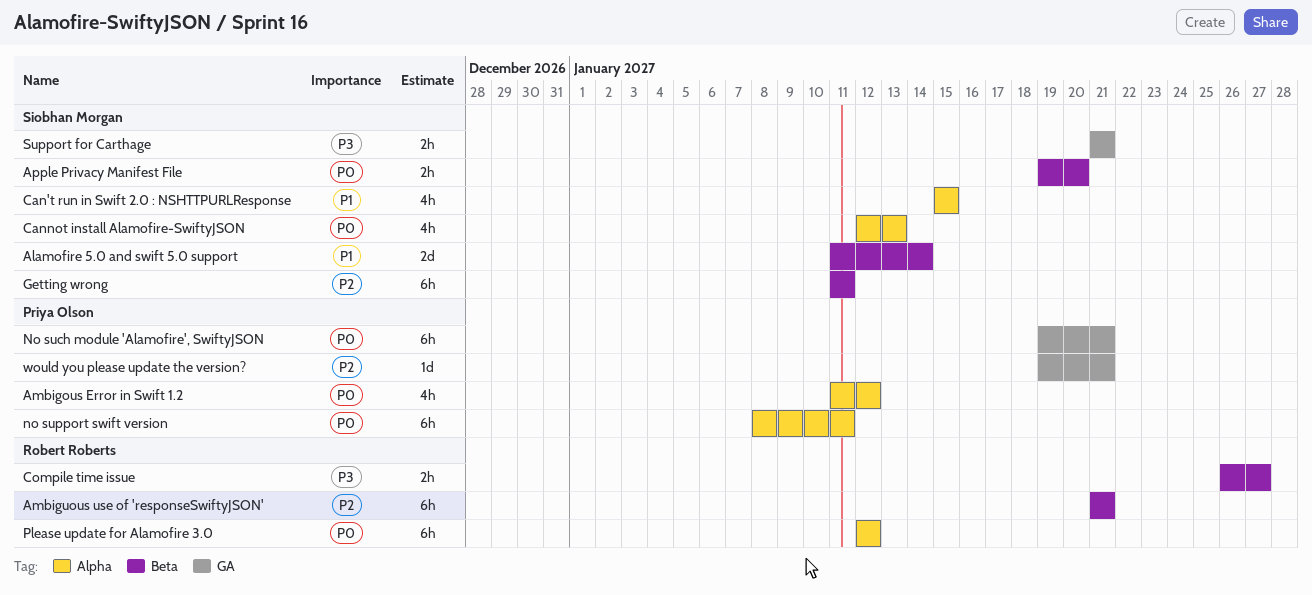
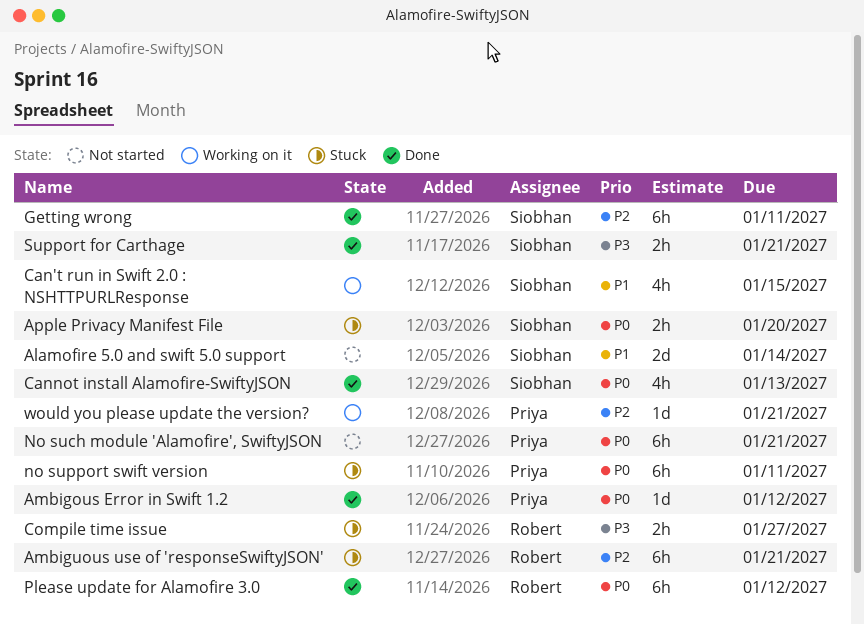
Ambigous Error in Swift 1.2, estimate: 4h -> 1d

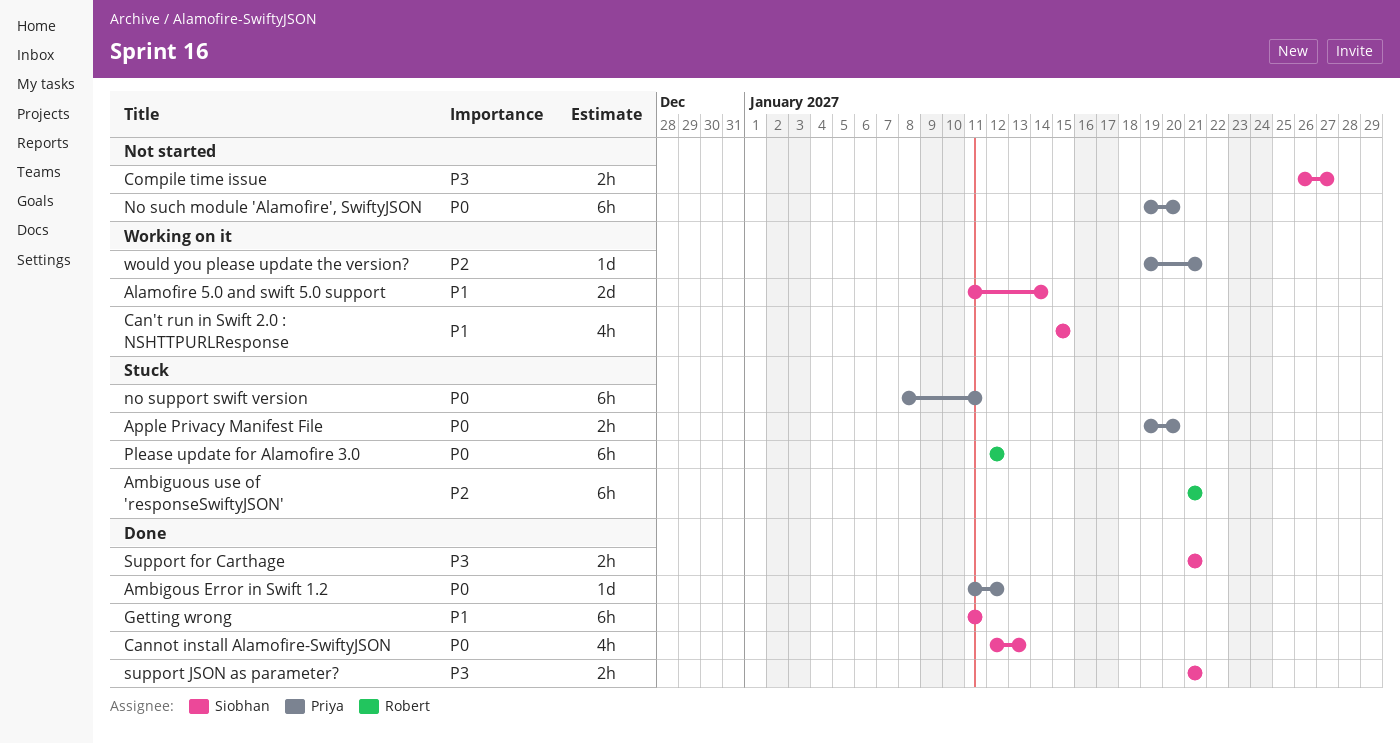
Alamofire 5.0 and swift 5.0 support, status: Not started -> Working on it
Apple Privacy Manifest File, owner: Siobhan -> Priya
Compile time issue, status: Stuck -> Not started
Compile time issue, owner: Robert -> Siobhan
Getting wrong, priority: P2 -> P1
No such module 'Alamofire', SwiftyJSON, due: Jan 21 -> Jan 20
Please update for Alamofire 3.0, status: Done -> Stuck
support JSON as parameter?: none -> present

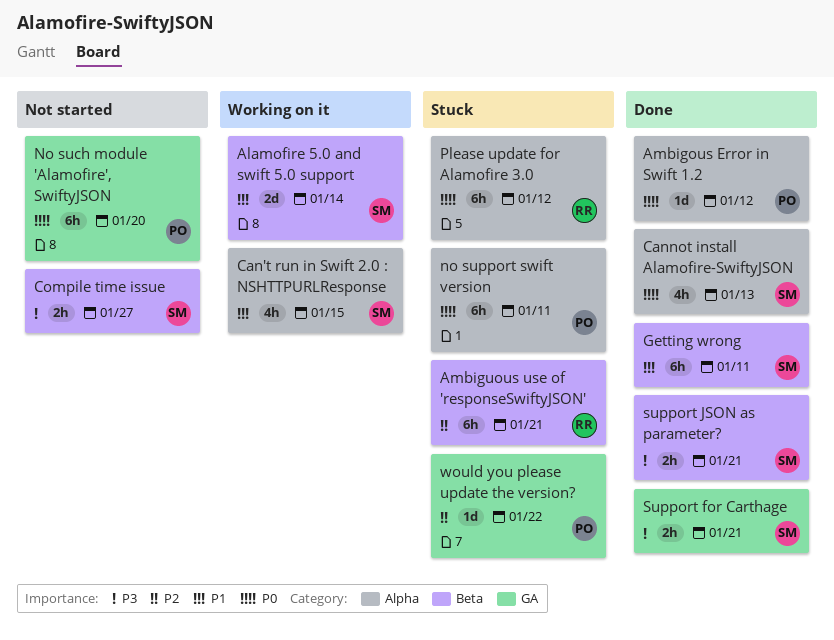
Apple Privacy Manifest File: present -> none
would you please update the version?, status: Working on it -> Stuck
would you please update the version?, due: Jan 21 -> Jan 22

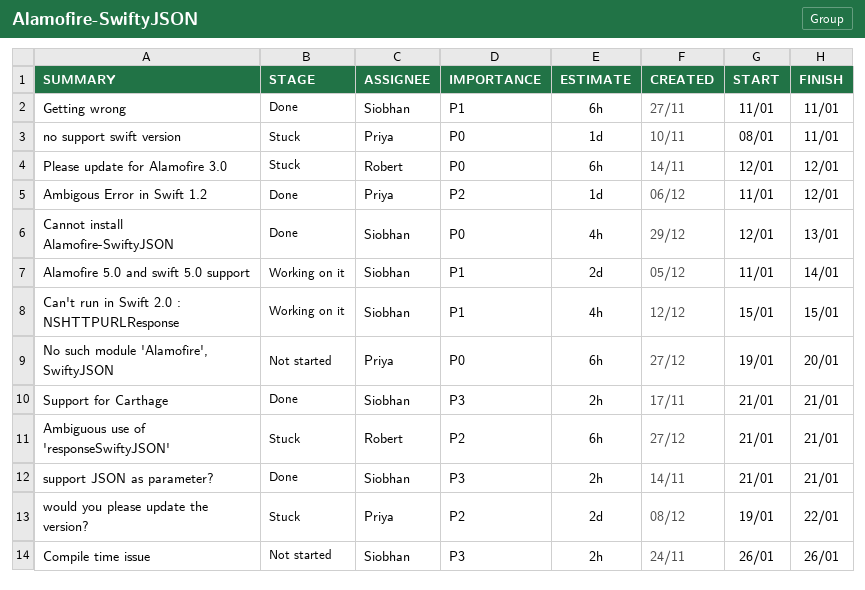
Ambigous Error in Swift 1.2, priority: P0 -> P2
Compile time issue, due: Jan 27 -> Jan 26
no support swift version, estimate: 6h -> 1d
would you please update the version?, estimate: 1d -> 2d

